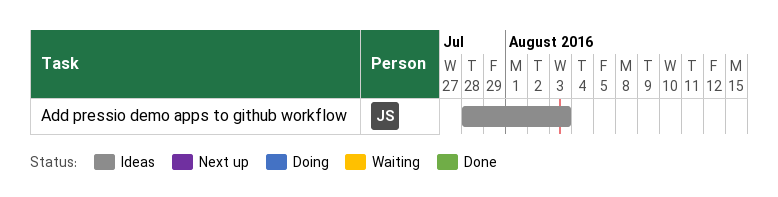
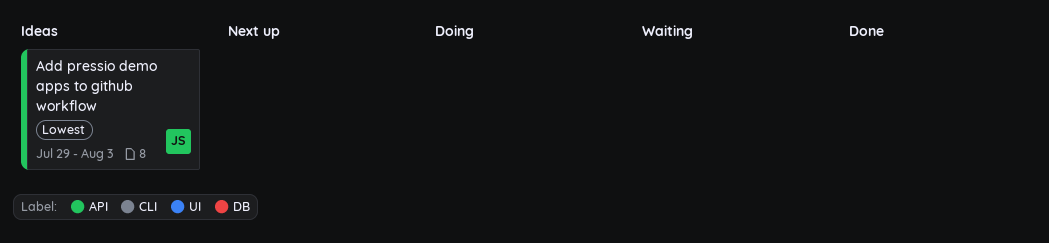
Add pressio demo apps to github workflow, start: Jul 28 -> Jul 29

